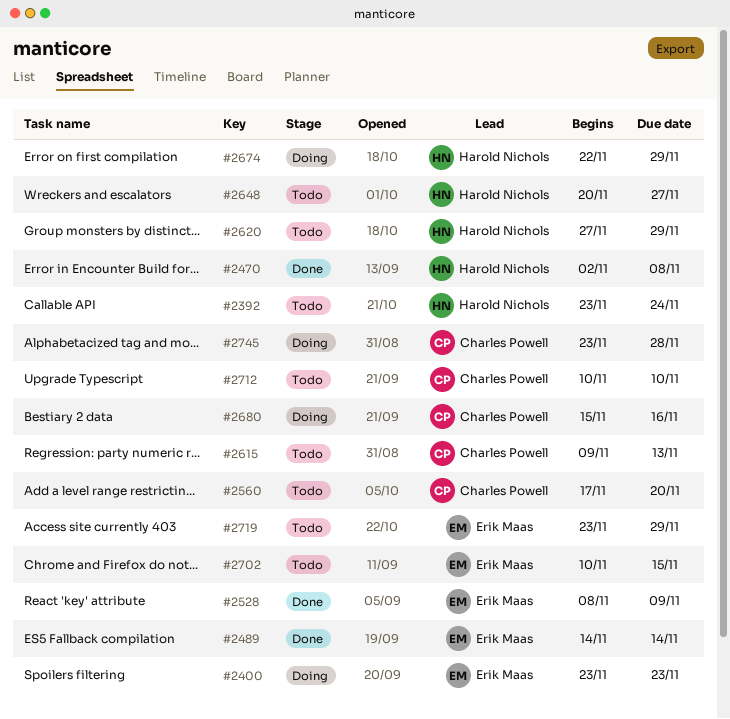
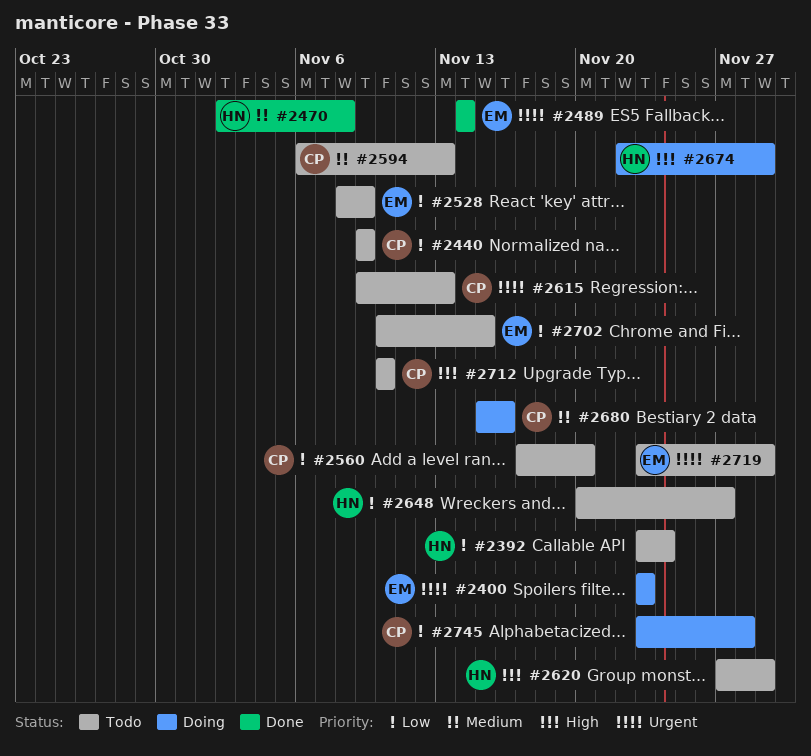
#2440: none -> present
#2528, status: Done -> Todo
#2594: none -> present

